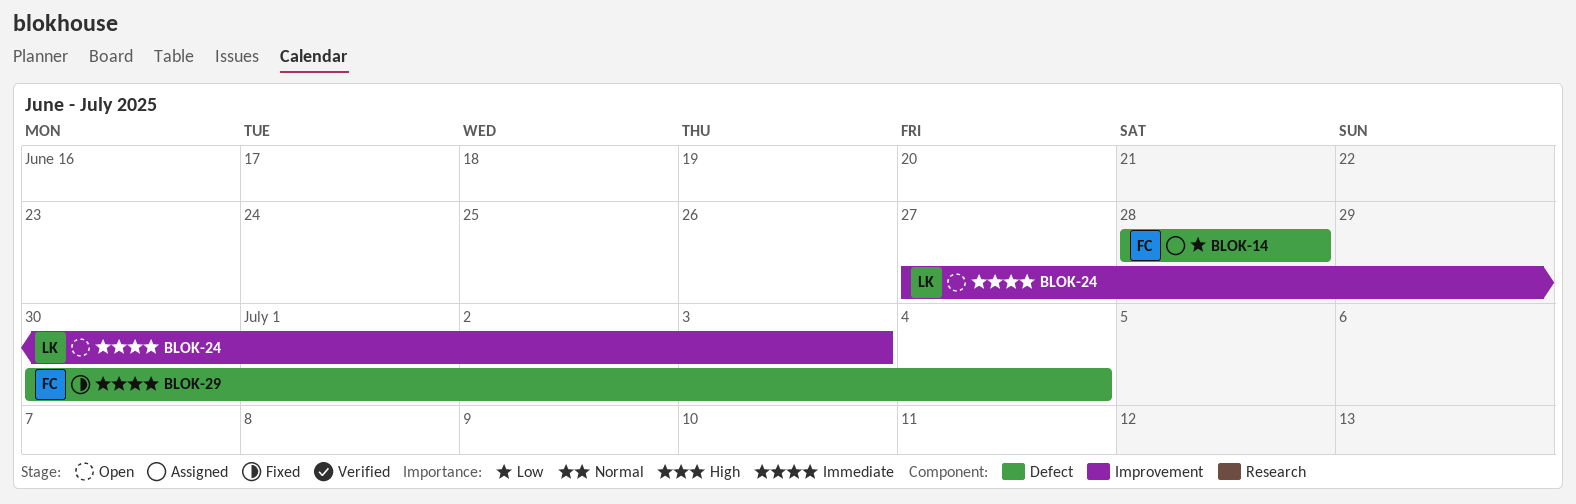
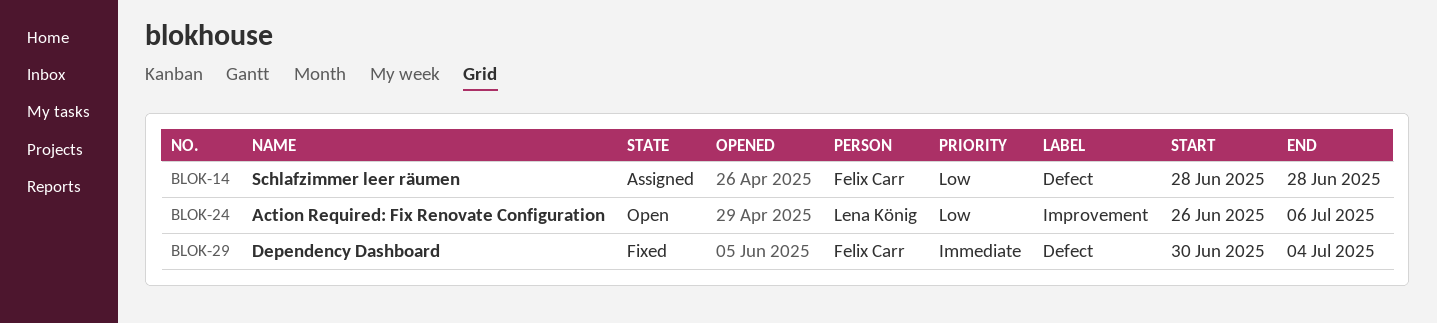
BLOK-24, priority: Immediate -> Low
BLOK-24, start: Jun 27 -> Jun 26
BLOK-24, due: Jul 3 -> Jul 6

